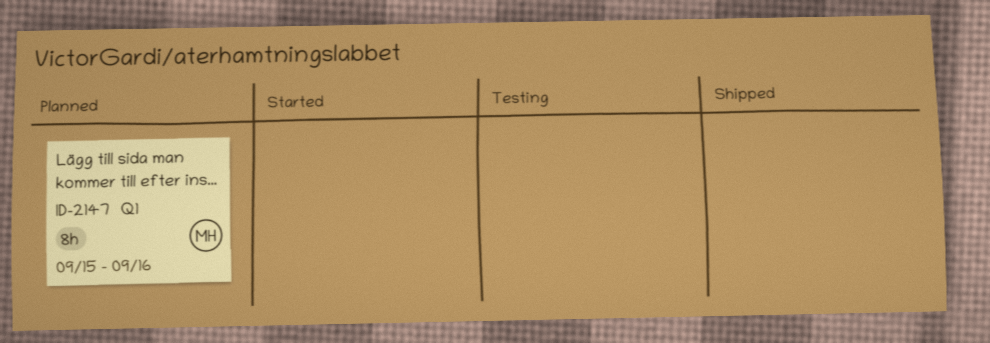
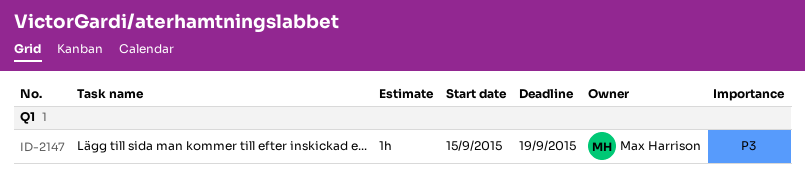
ID-2147, estimate: 8h -> 1h
ID-2147, due: Sep 16 -> Sep 19

